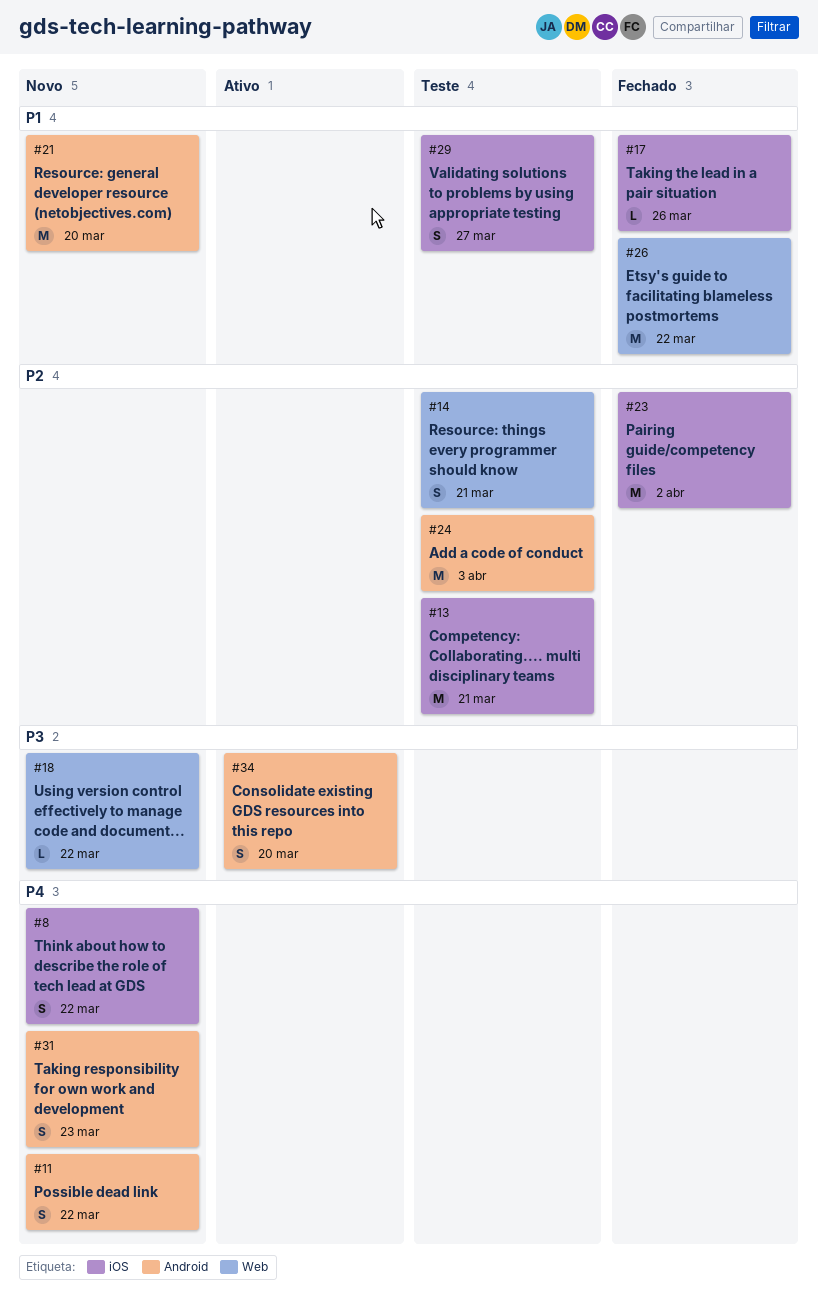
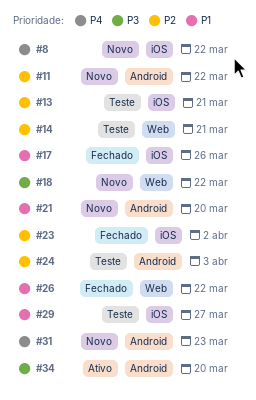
#11, priority: P4 -> P2

